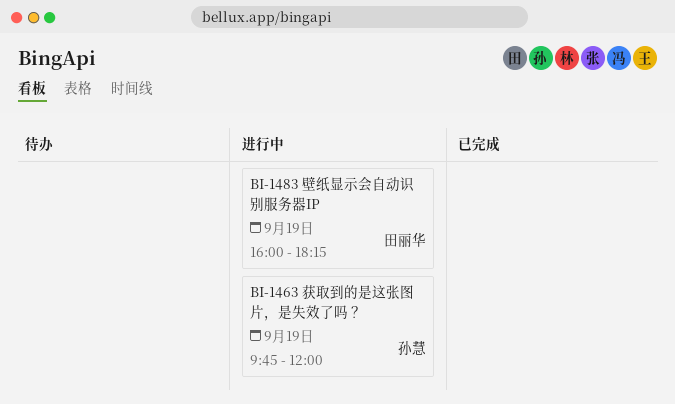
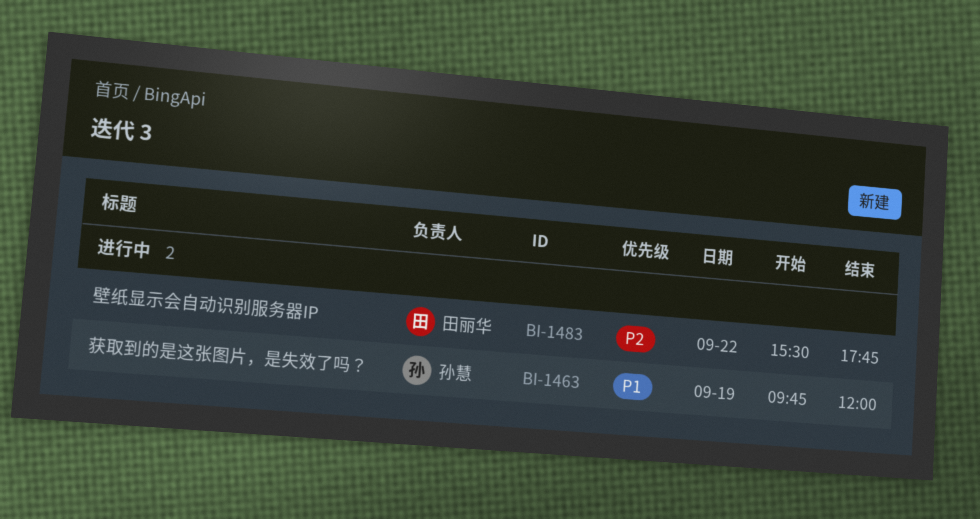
BI-1483, day: Sep 19 -> Sep 22
BI-1483, begins: 16:00 -> 15:30
BI-1483, ends: 18:15 -> 17:45

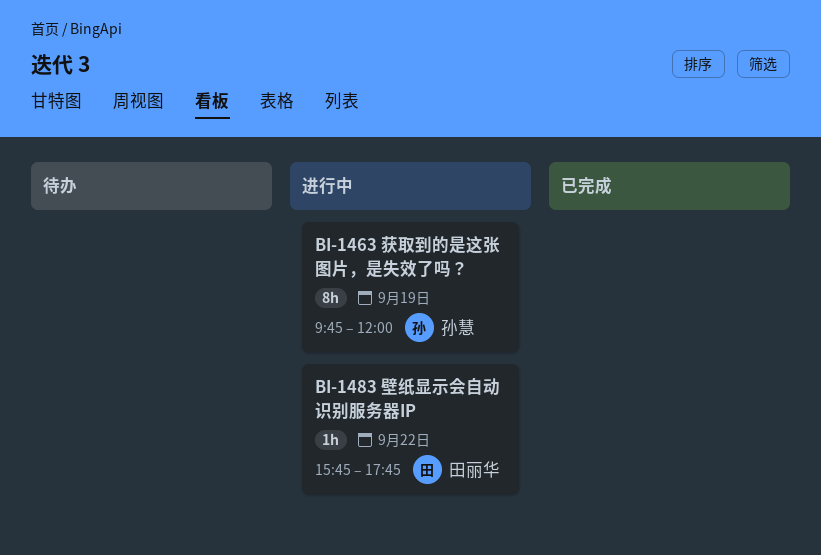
BI-1483, begins: 15:30 -> 15:45

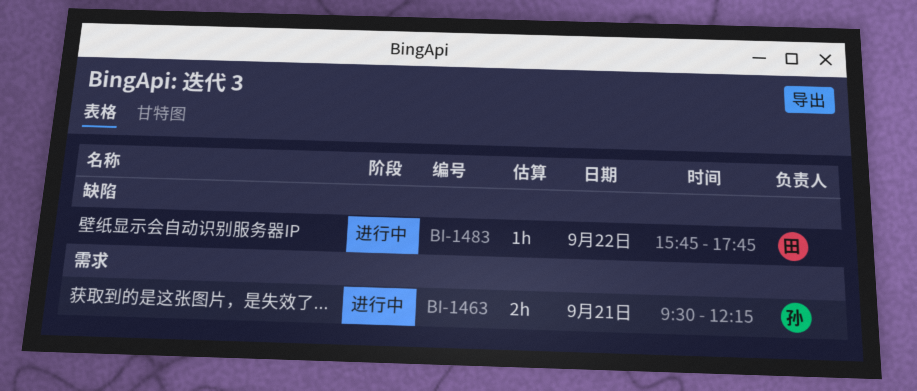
BI-1463, estimate: 8h -> 2h
BI-1463, day: Sep 19 -> Sep 21
BI-1463, begins: 09:45 -> 09:30
BI-1463, ends: 12:00 -> 12:15

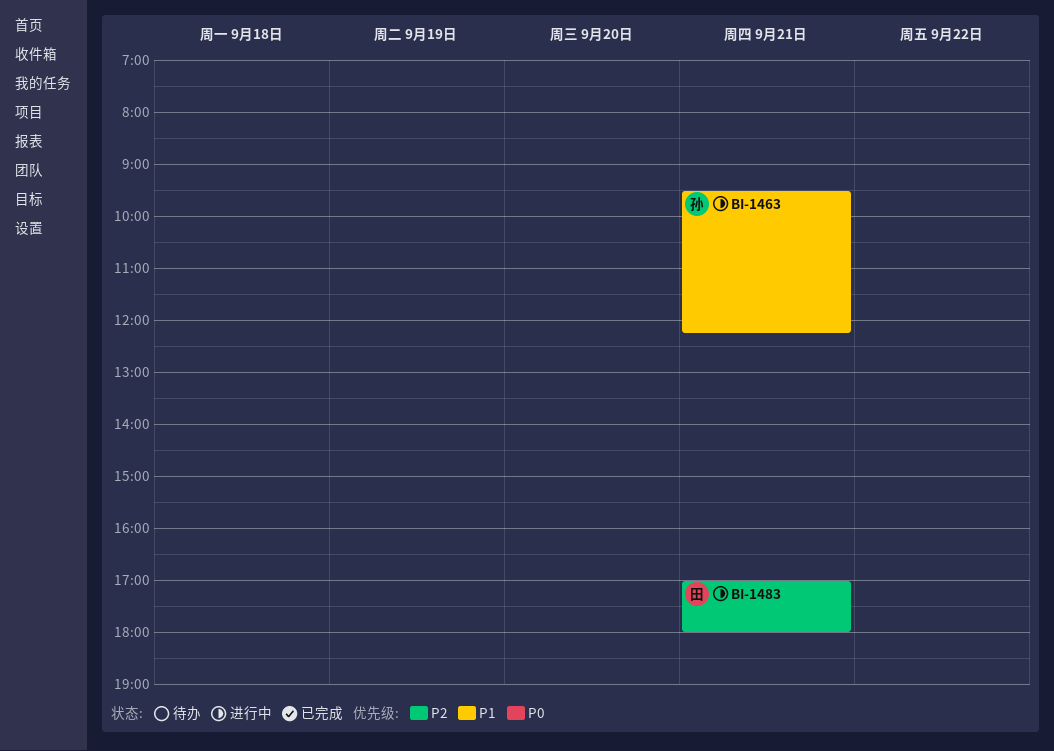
BI-1483, day: Sep 22 -> Sep 21
BI-1483, begins: 15:45 -> 17:00
BI-1483, ends: 17:45 -> 18:00

